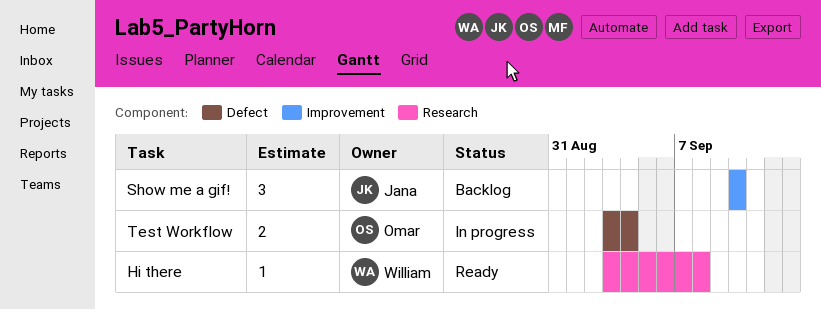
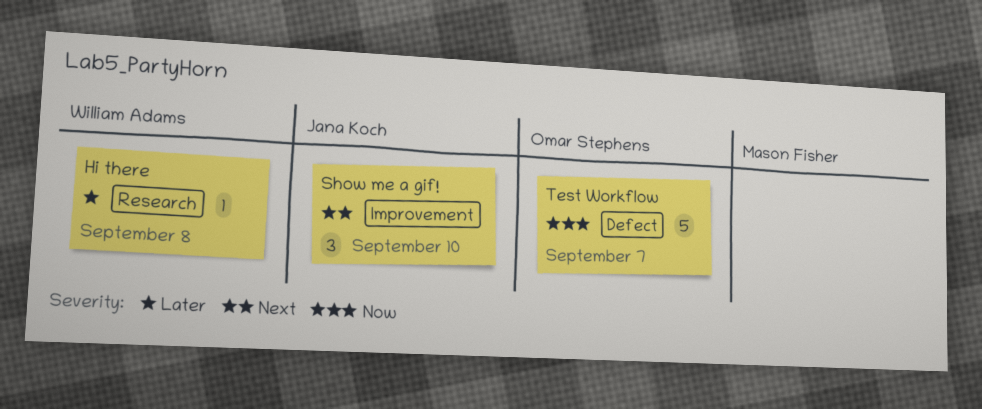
Test Workflow, estimate: 2 -> 5
Test Workflow, due: Sep 4 -> Sep 7

